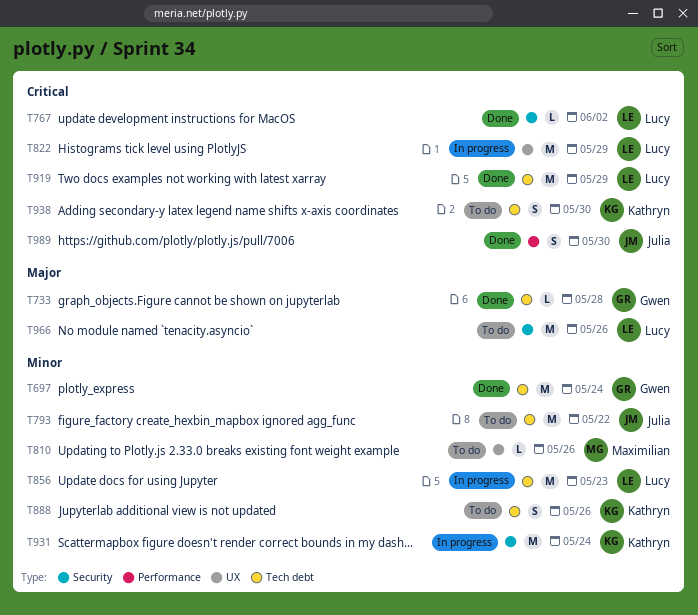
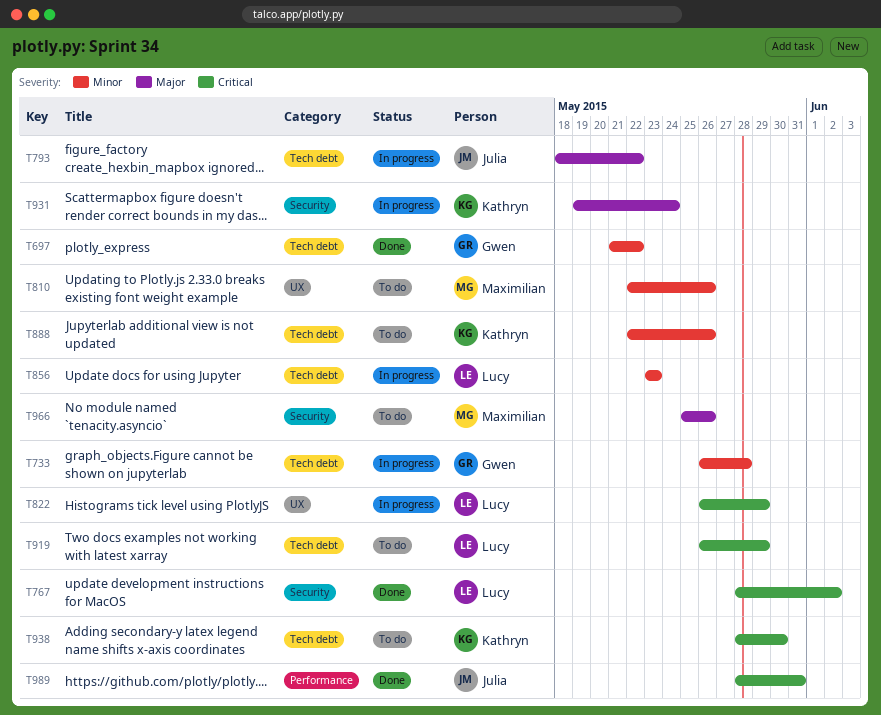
T697, due: May 24 -> May 22
T733, status: Done -> In progress
T733, priority: Major -> Minor
T793, status: To do -> In progress
T793, priority: Minor -> Major
T919, status: Done -> To do
T931, priority: Minor -> Major
T966, owner: Lucy -> Maximilian
T989, due: May 30 -> May 31

